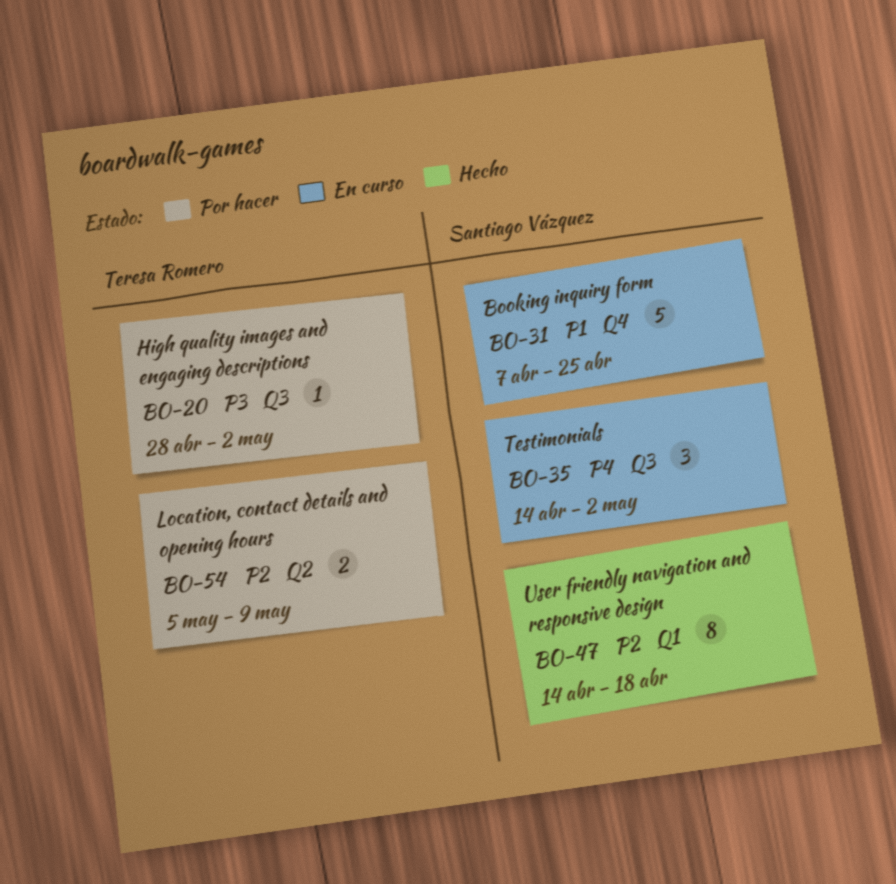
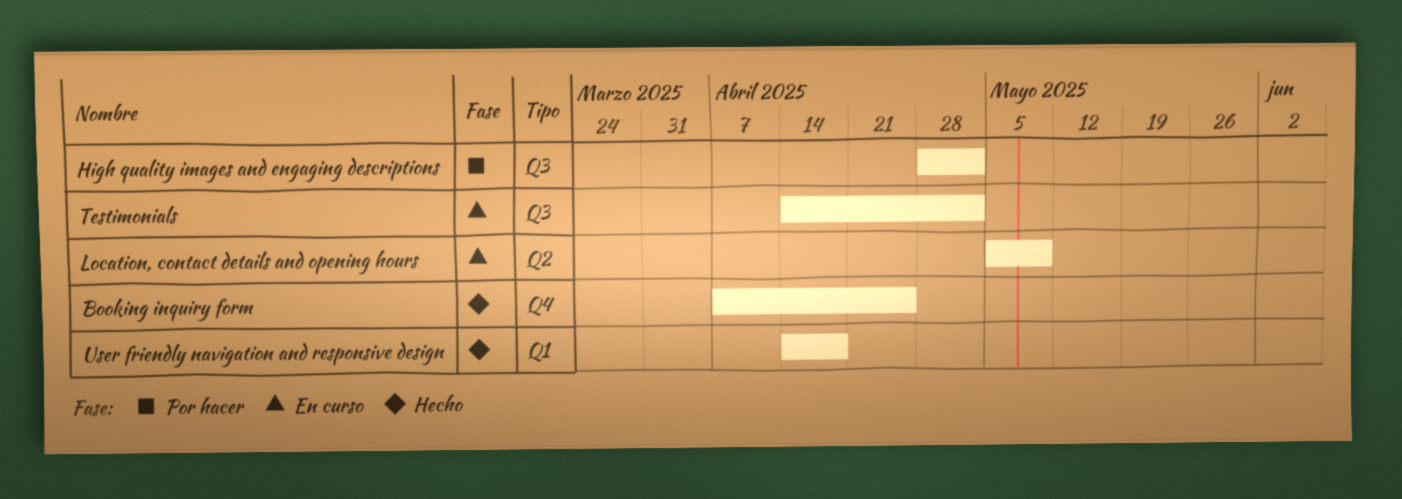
Booking inquiry form, status: En curso -> Hecho
Location, contact details and opening hours, status: Por hacer -> En curso

